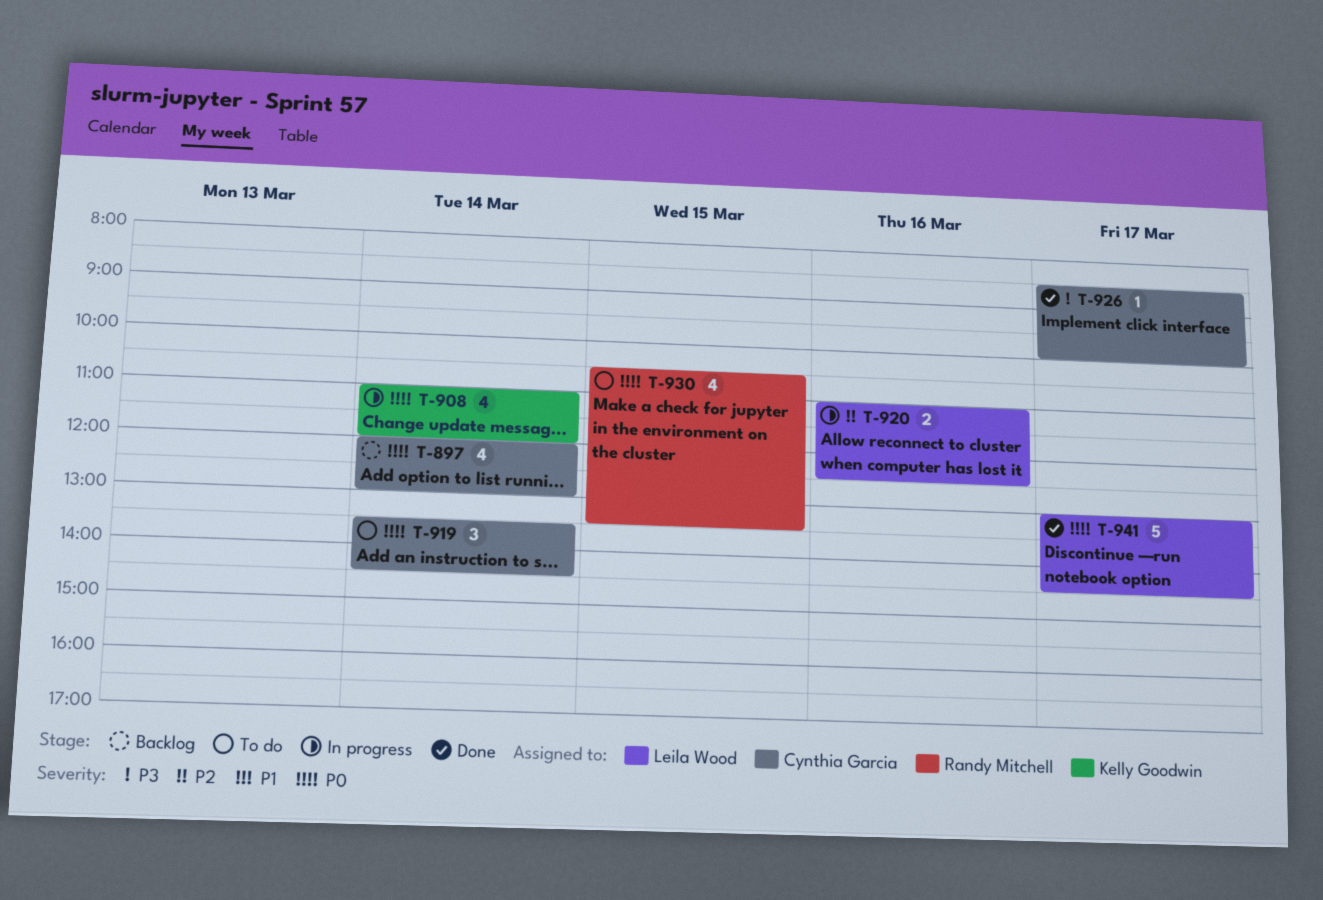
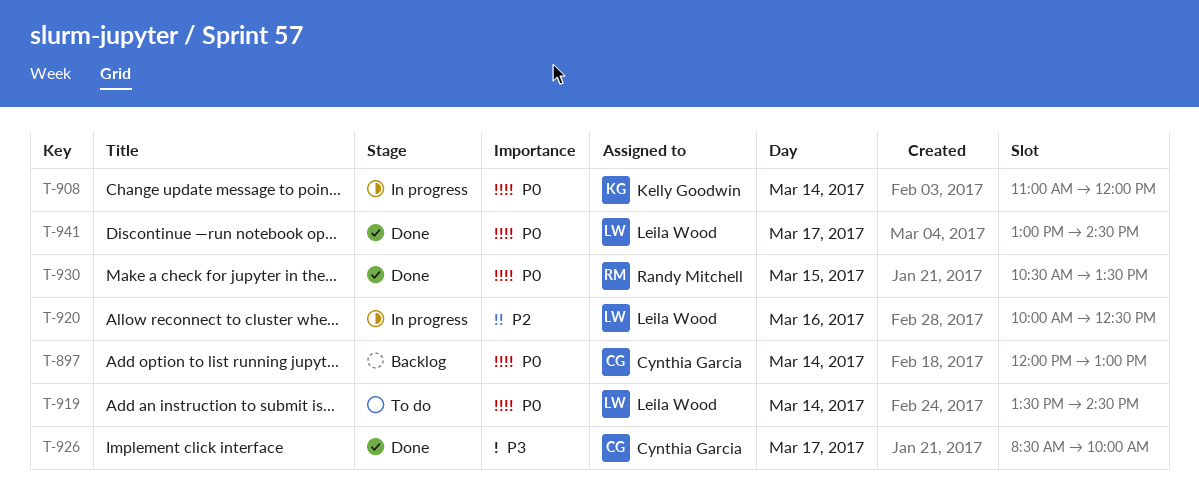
T-919, owner: Cynthia Garcia -> Leila Wood
T-920, begins: 11:00 -> 10:00
T-930, status: To do -> Done

